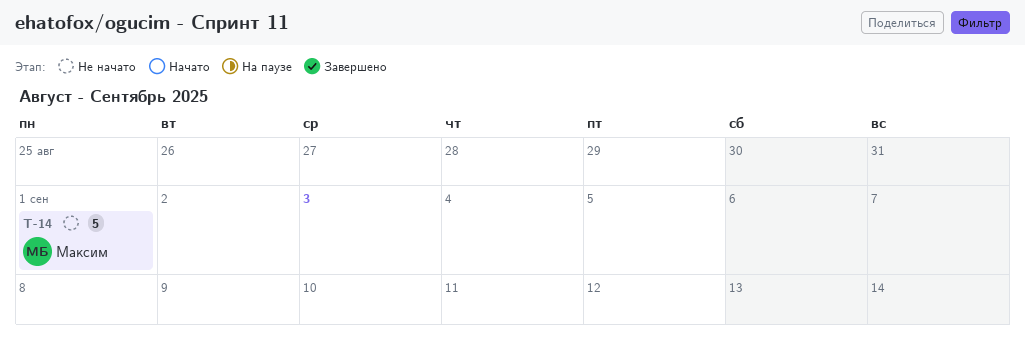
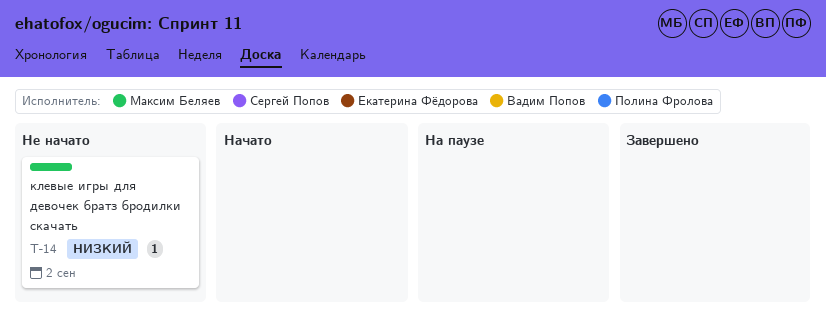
T-14, estimate: 5 -> 1
T-14, due: Sep 1 -> Sep 2

